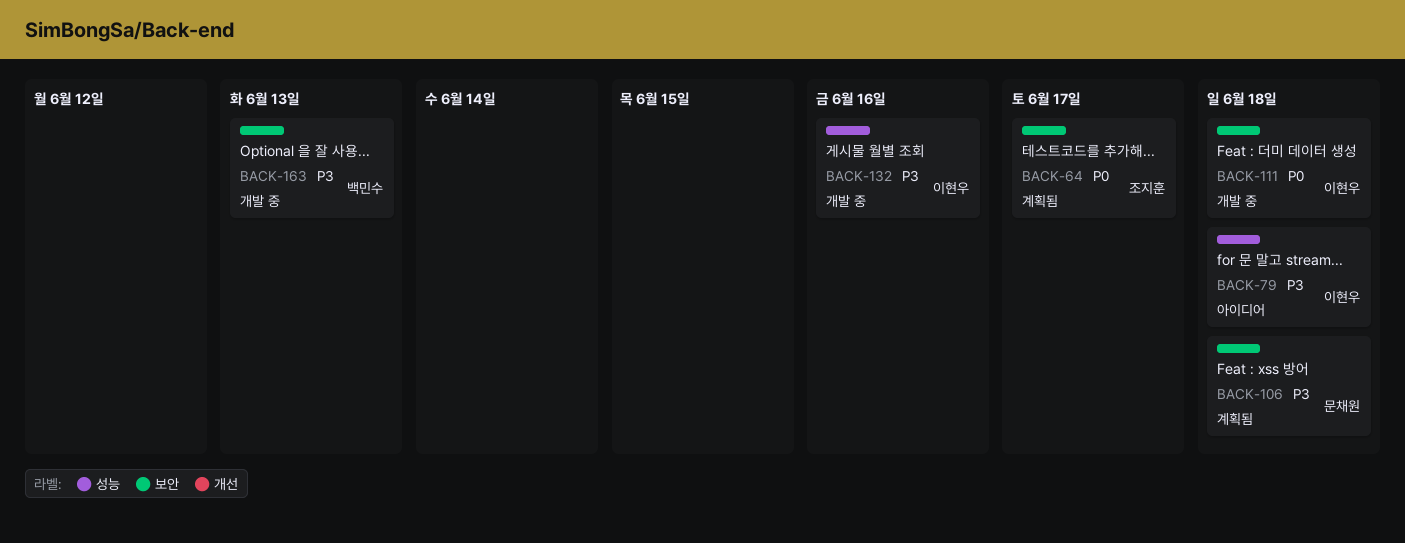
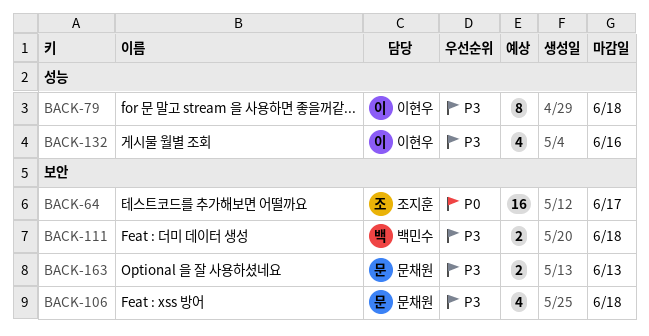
BACK-111, owner: 이현우 -> 백민수
BACK-111, priority: P0 -> P3
BACK-163, owner: 백민수 -> 문채원

